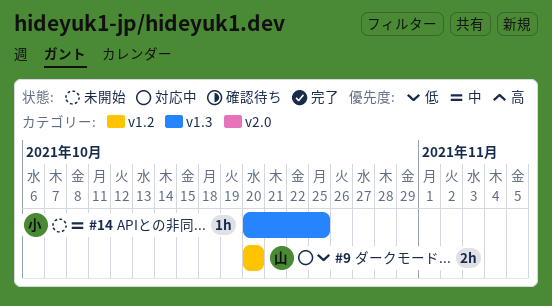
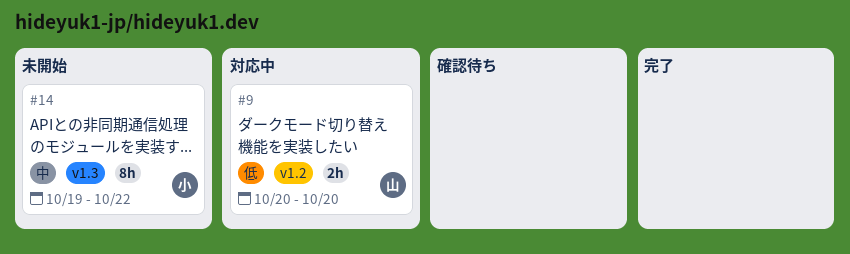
#14, estimate: 1h -> 8h
#14, start: Oct 20 -> Oct 19
#14, due: Oct 25 -> Oct 22

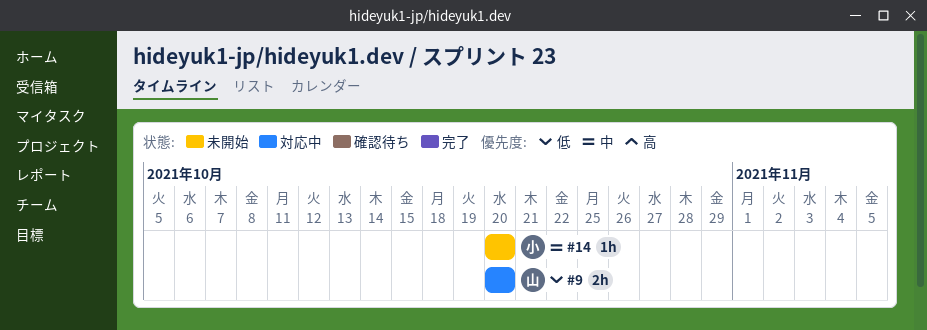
#14, estimate: 8h -> 1h
#14, start: Oct 19 -> Oct 20
#14, due: Oct 22 -> Oct 20

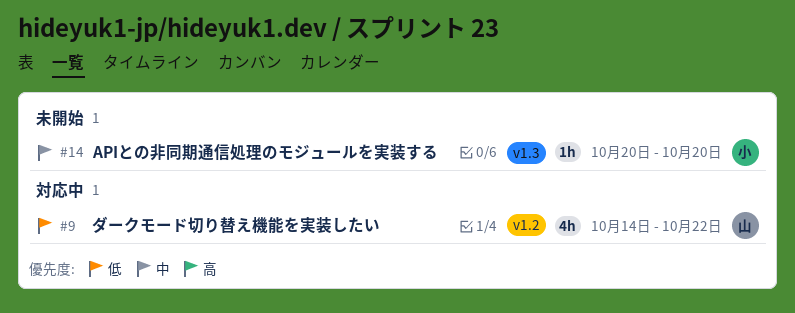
#9, estimate: 2h -> 4h
#9, start: Oct 20 -> Oct 14
#9, due: Oct 20 -> Oct 22

